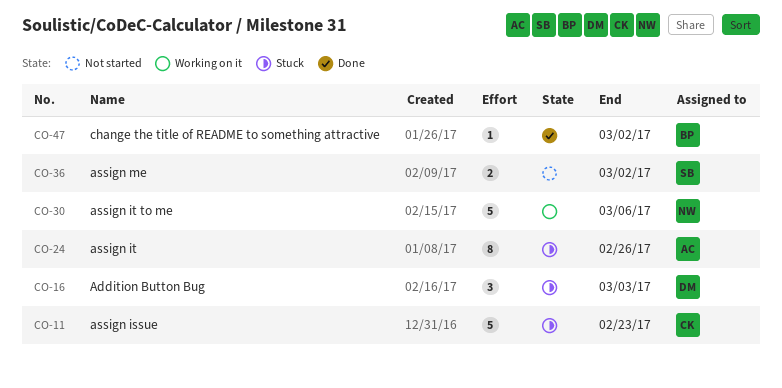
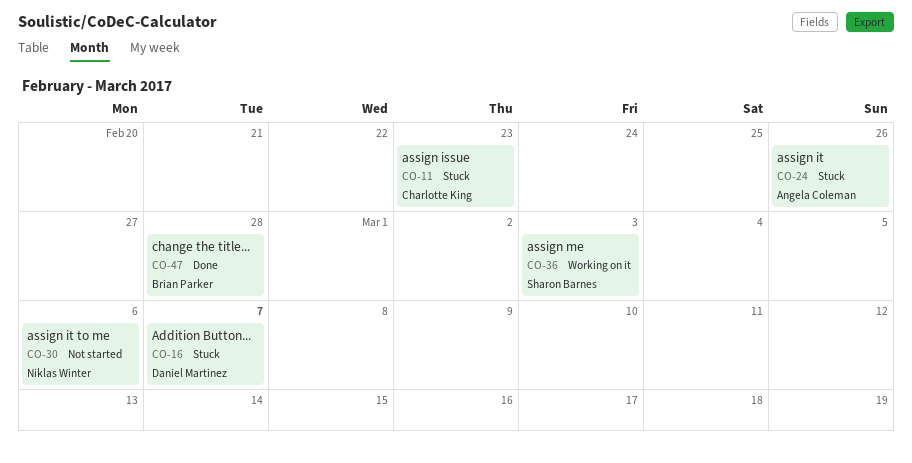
CO-16, due: Mar 3 -> Mar 7
CO-30, status: Working on it -> Not started
CO-36, status: Not started -> Working on it
CO-36, due: Mar 2 -> Mar 3
CO-47, due: Mar 2 -> Feb 28

